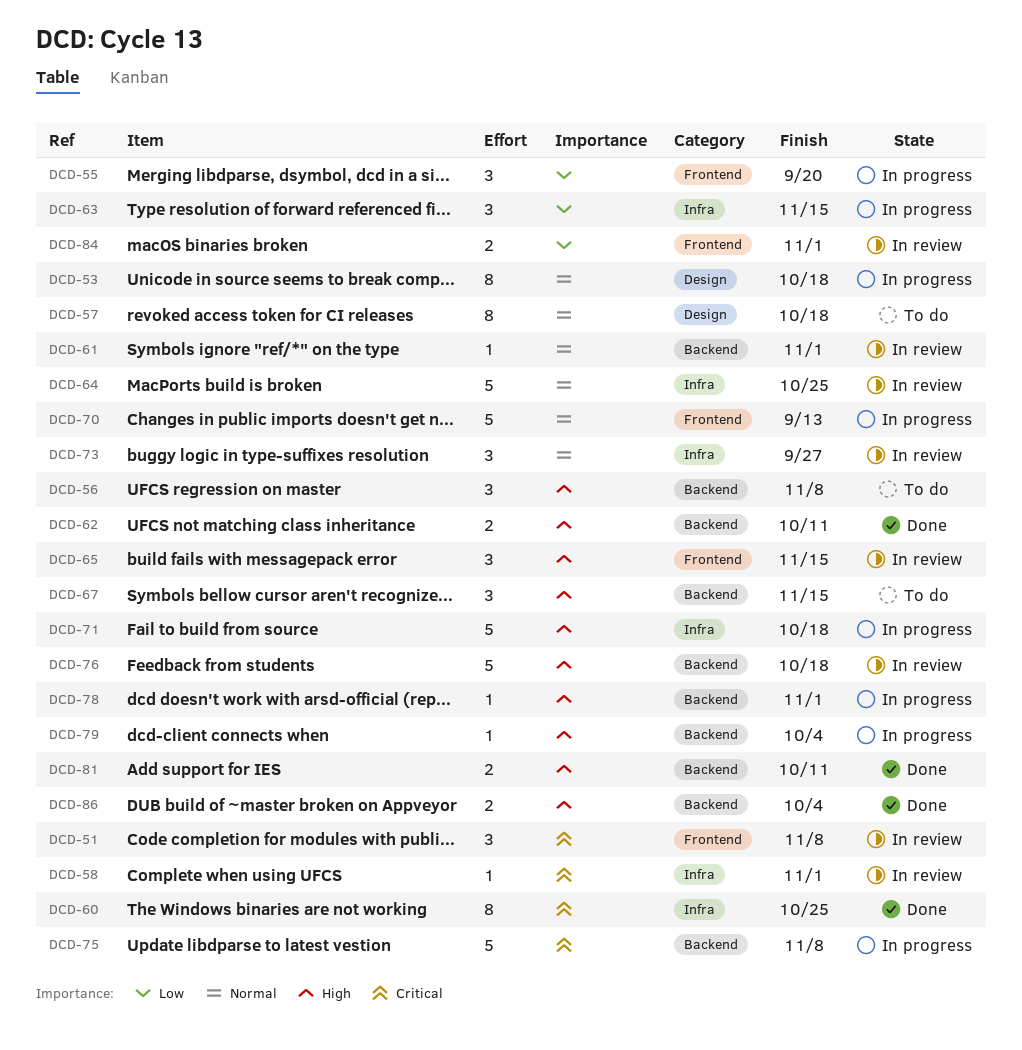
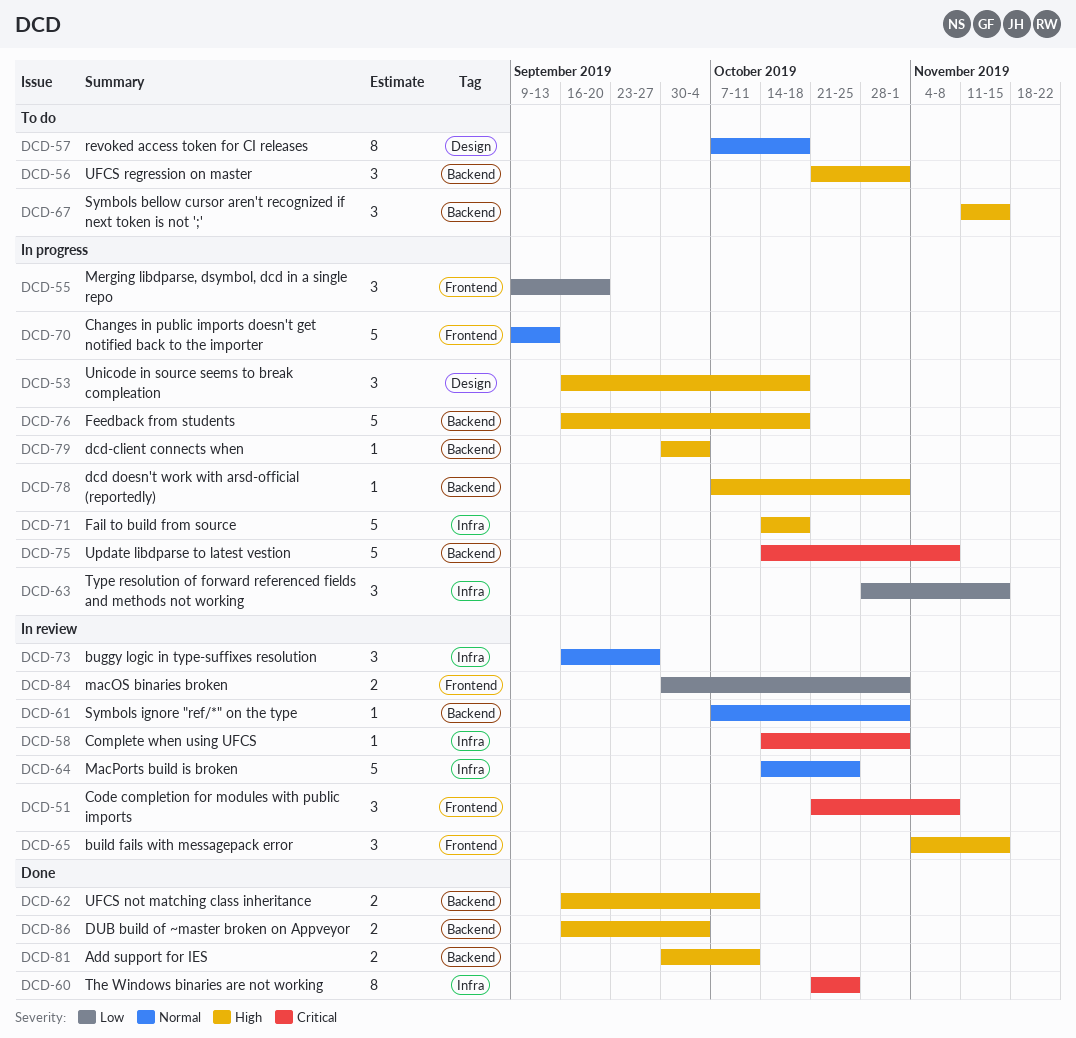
DCD-53, priority: Normal -> High
DCD-53, estimate: 8 -> 3
DCD-56, due: Nov 8 -> Nov 1
DCD-76, status: In review -> In progress

